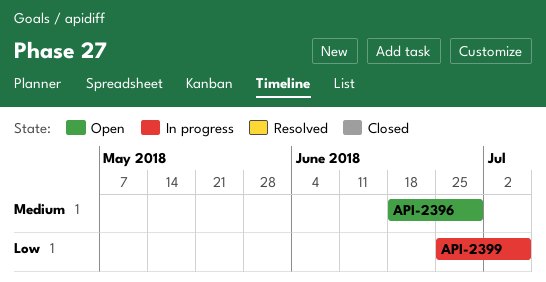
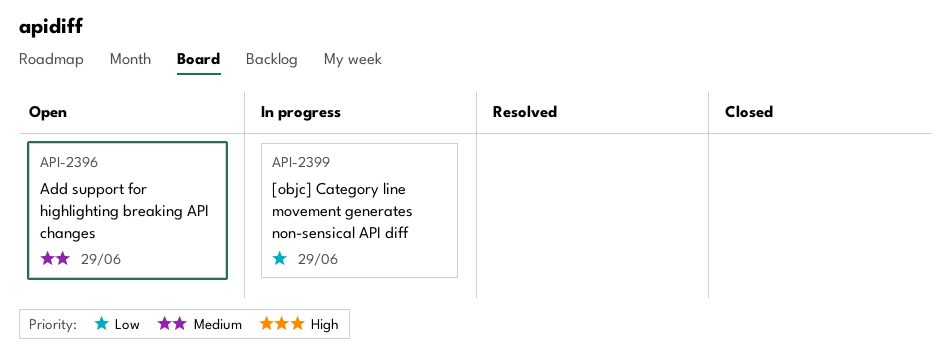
API-2399, due: Jul 6 -> Jun 29

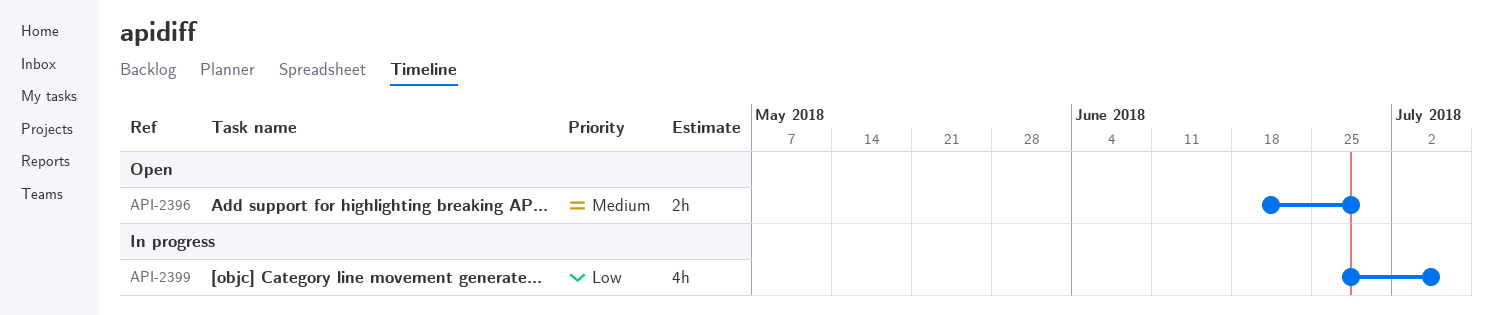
API-2399, due: Jun 29 -> Jul 6

